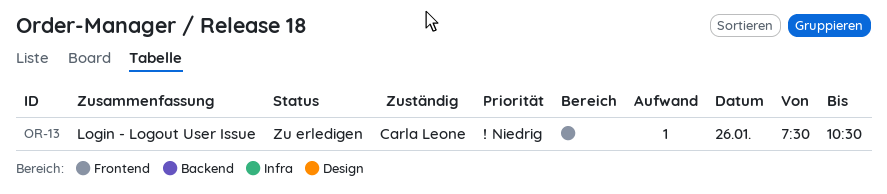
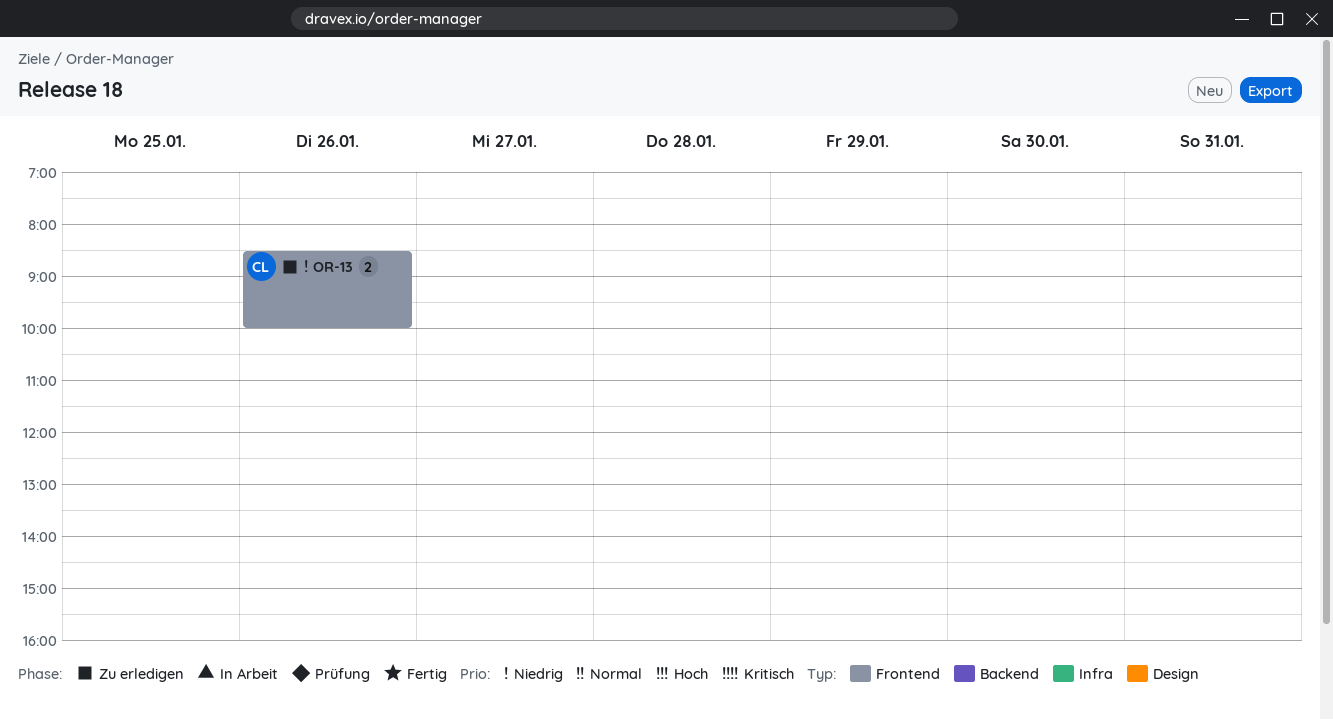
OR-13, estimate: 1 -> 2
OR-13, begins: 07:30 -> 08:30
OR-13, ends: 10:30 -> 10:00

